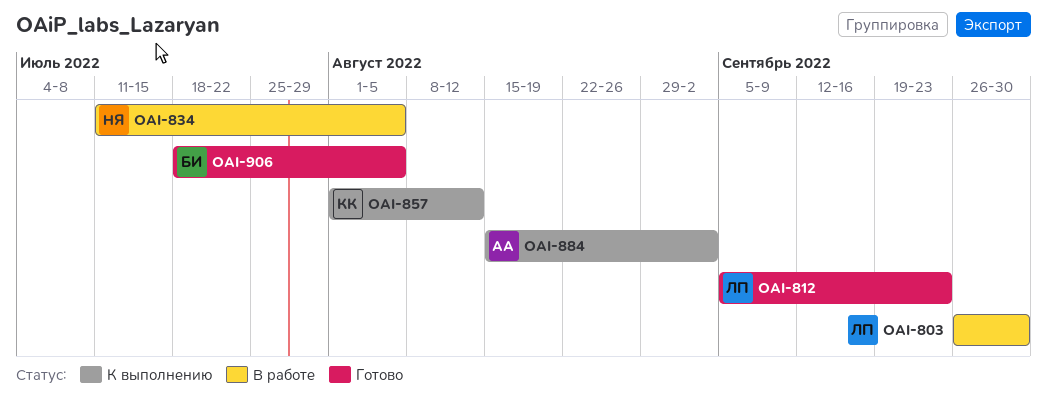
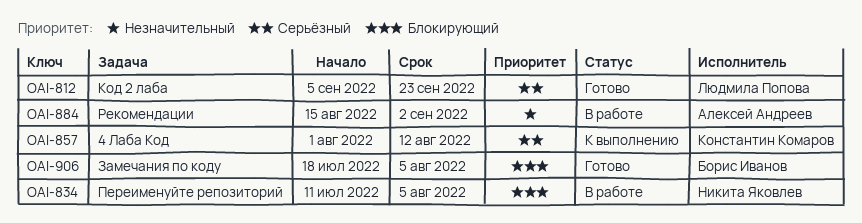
OAI-803: present -> none
OAI-884, status: К выполнению -> В работе

